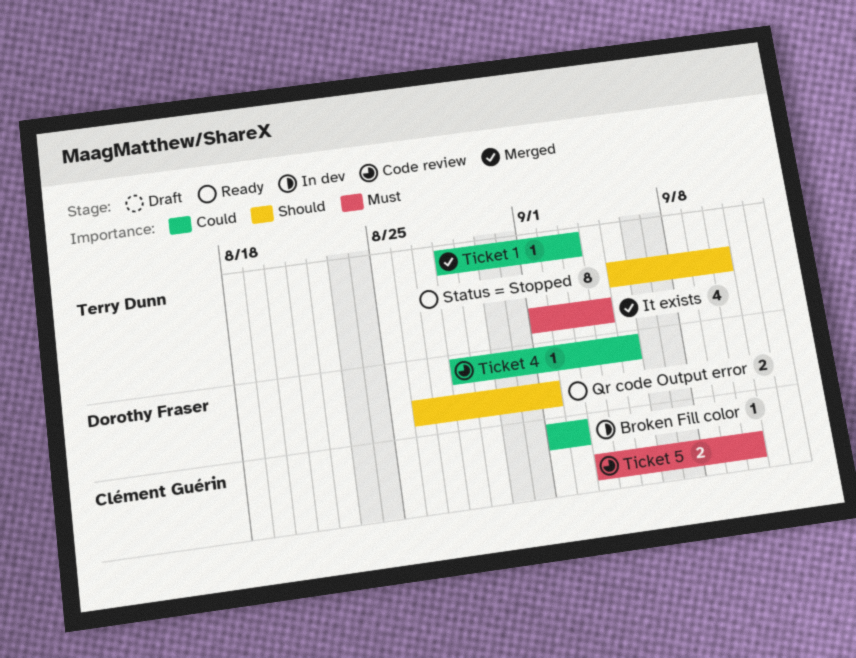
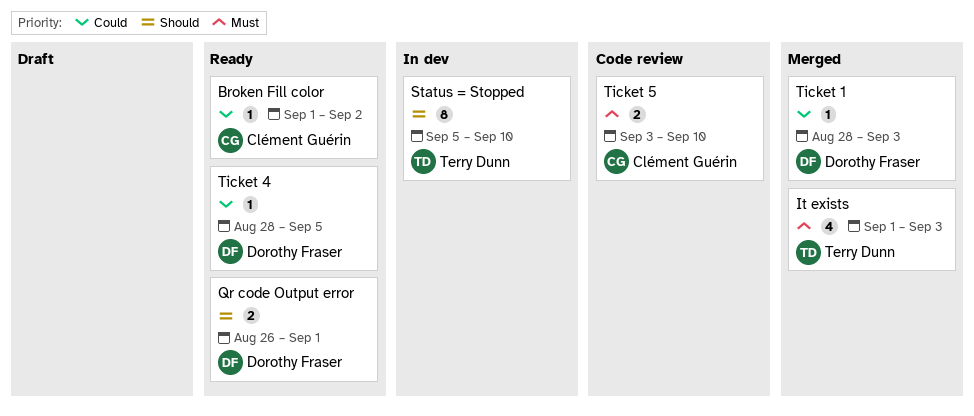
Broken Fill color, status: In dev -> Ready
It exists, due: Sep 4 -> Sep 3
Status = Stopped, status: Ready -> In dev
Ticket 1, owner: Terry Dunn -> Dorothy Fraser
Ticket 4, status: Code review -> Ready

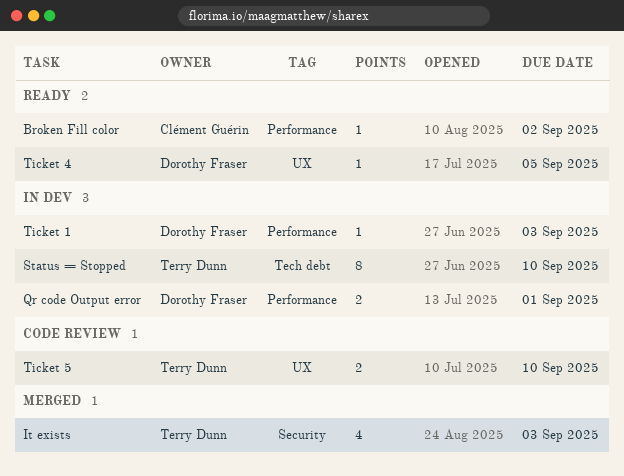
Qr code Output error, status: Ready -> In dev
Ticket 1, status: Merged -> In dev
Ticket 5, owner: Clément Guérin -> Terry Dunn

